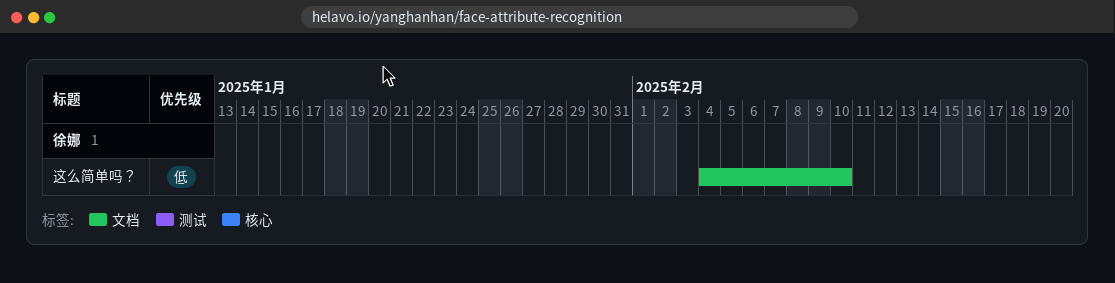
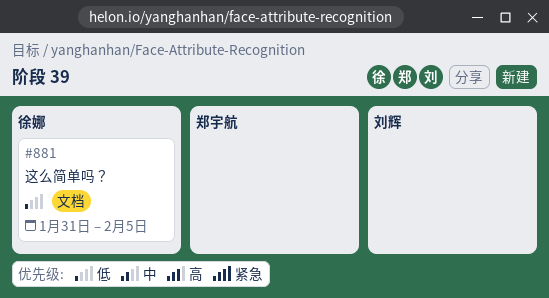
这么简单吗？, start: Feb 4 -> Jan 31
这么简单吗？, due: Feb 10 -> Feb 5

